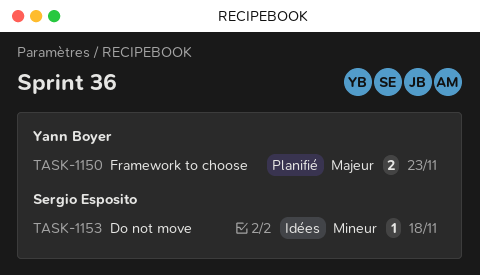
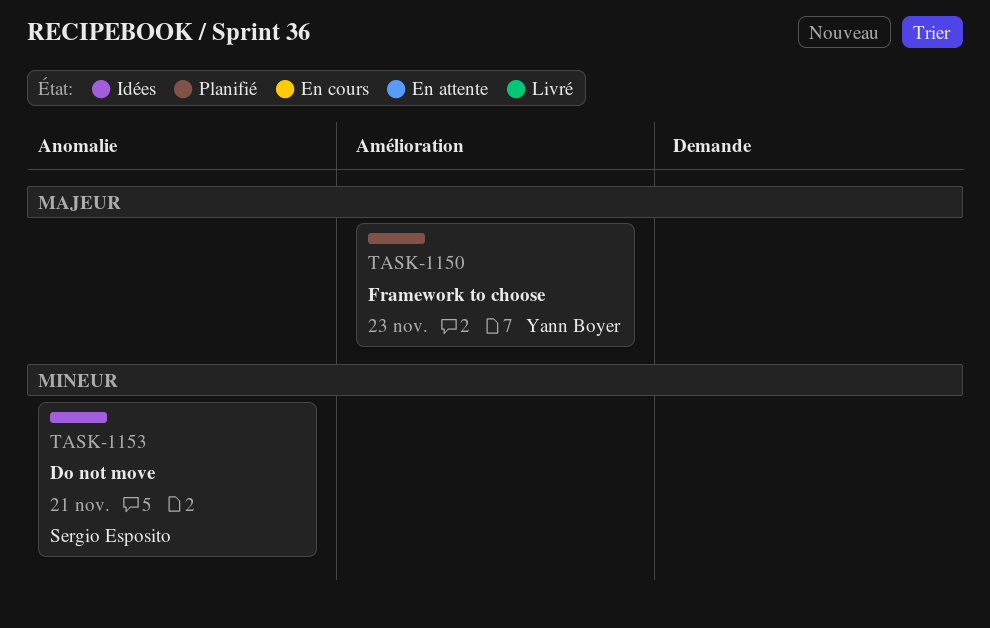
TASK-1153, due: Nov 18 -> Nov 21

